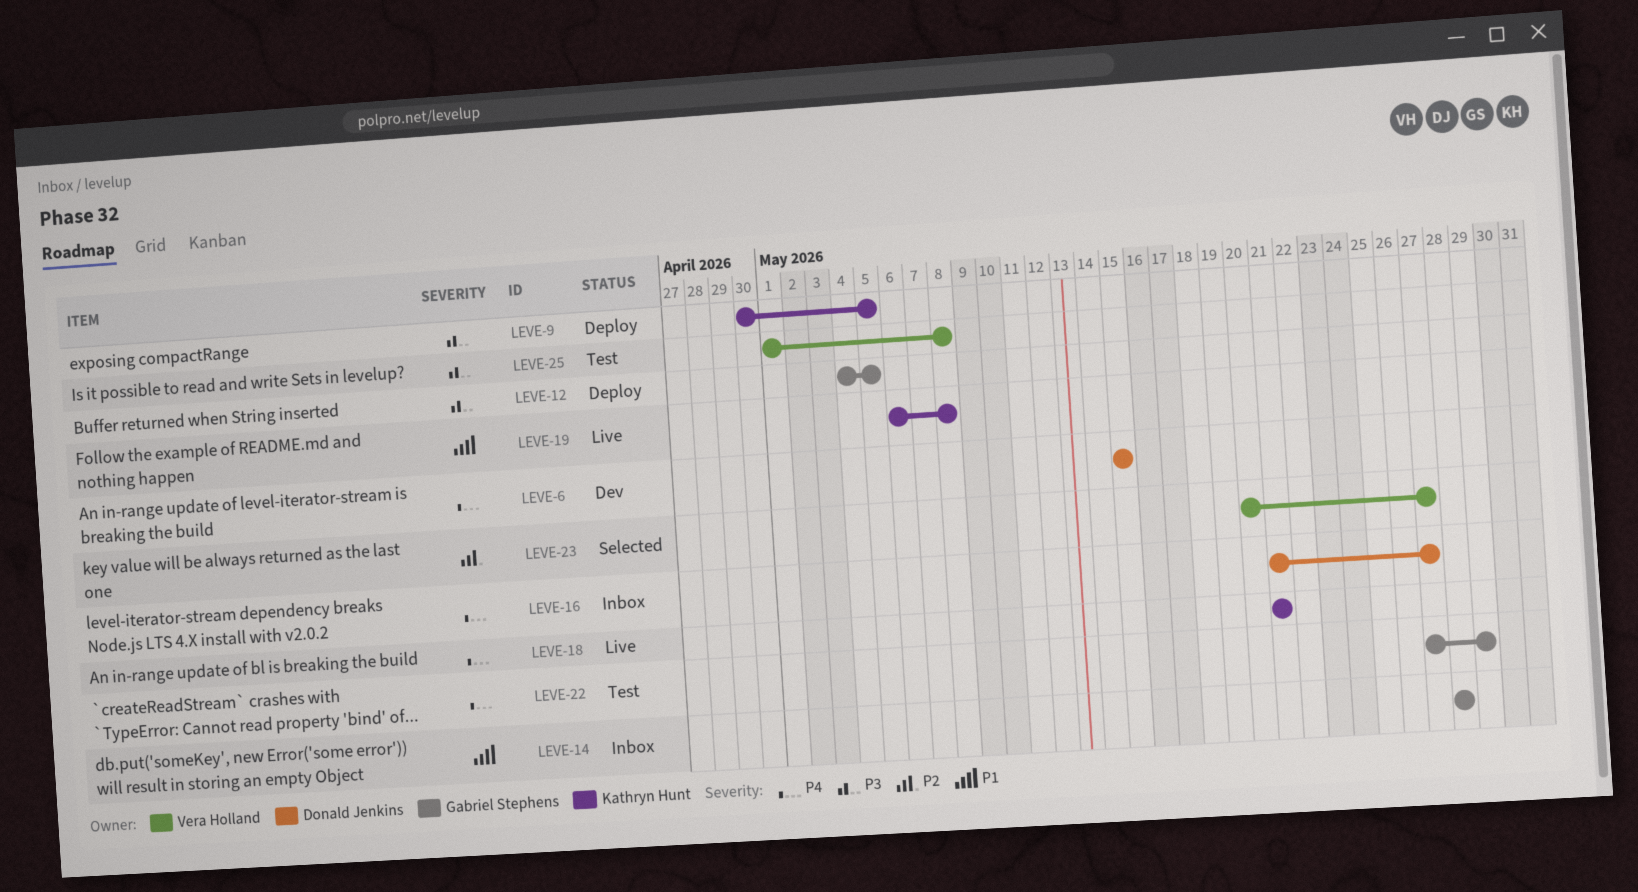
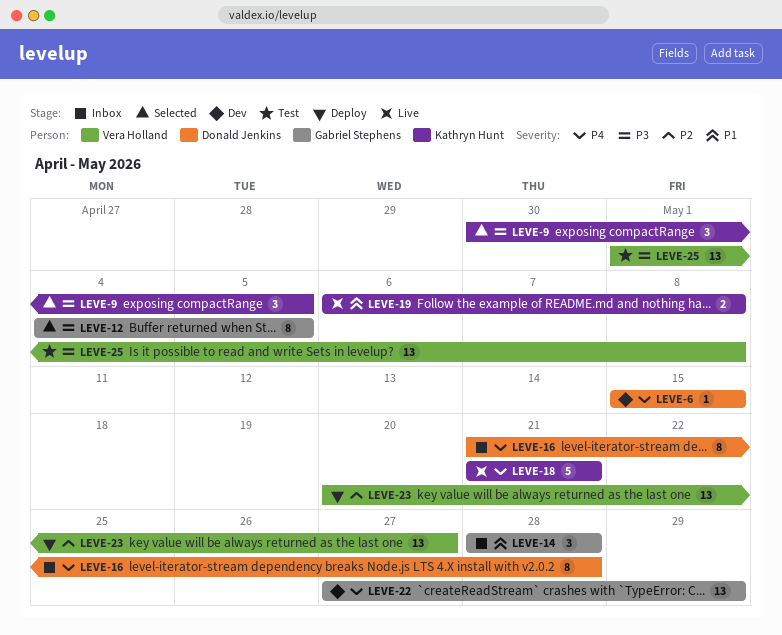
LEVE-9, status: Deploy -> Selected
LEVE-12, status: Deploy -> Selected
LEVE-16, due: May 27 -> May 28
LEVE-22, status: Test -> Dev
LEVE-23, status: Selected -> Deploy

